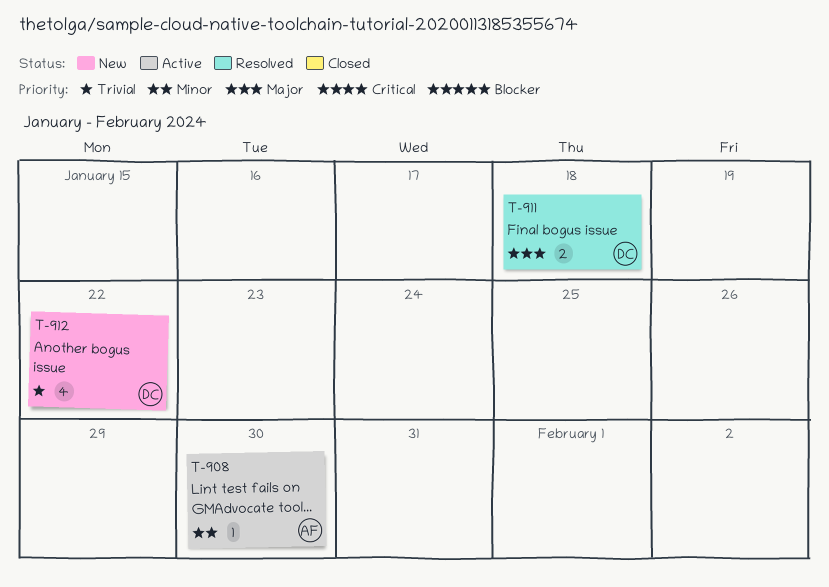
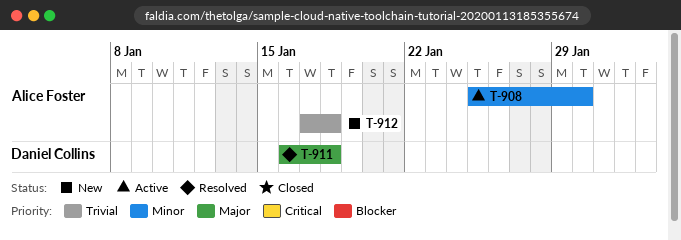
T-912, owner: Daniel Collins -> Alice Foster
T-912, due: Jan 22 -> Jan 18

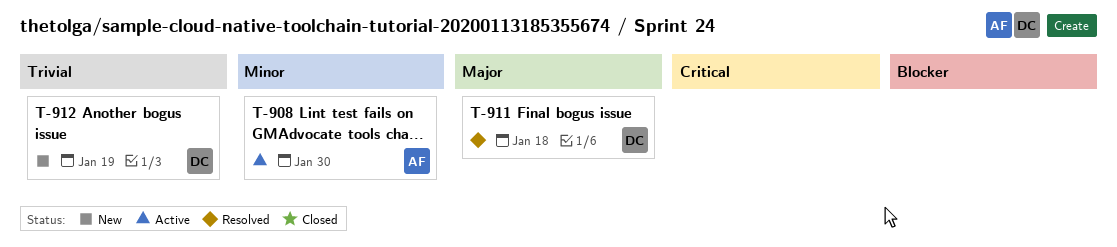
T-912, owner: Alice Foster -> Daniel Collins
T-912, due: Jan 18 -> Jan 19

